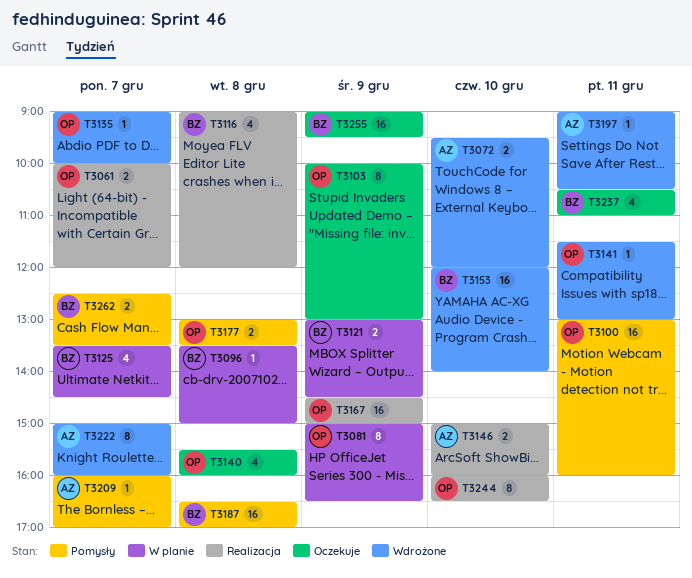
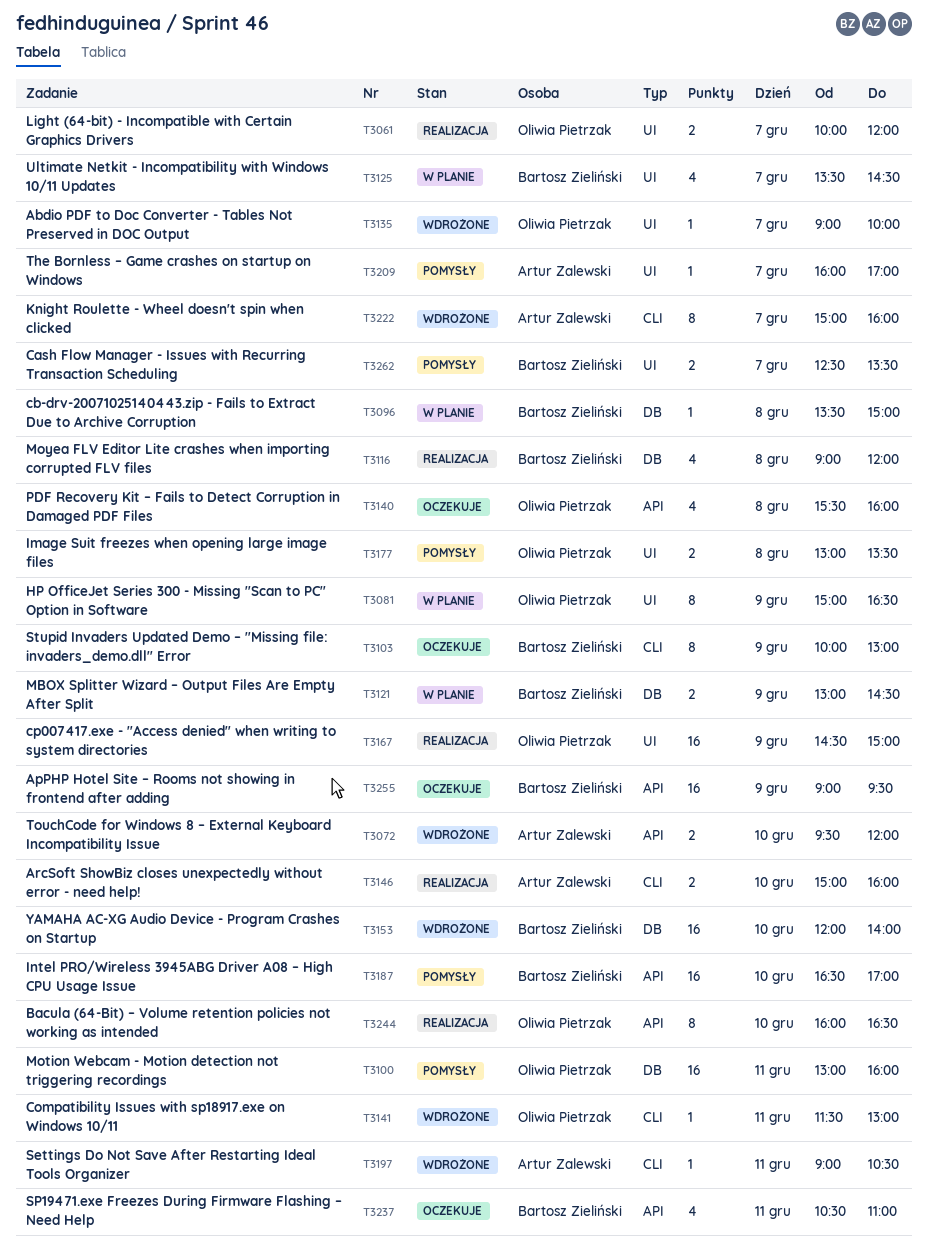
T3103, owner: Oliwia Pietrzak -> Bartosz Zieliński
T3187, day: Dec 8 -> Dec 10

